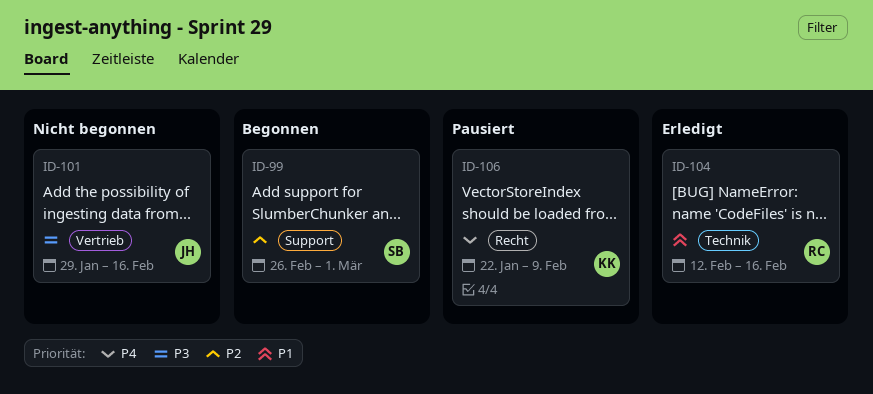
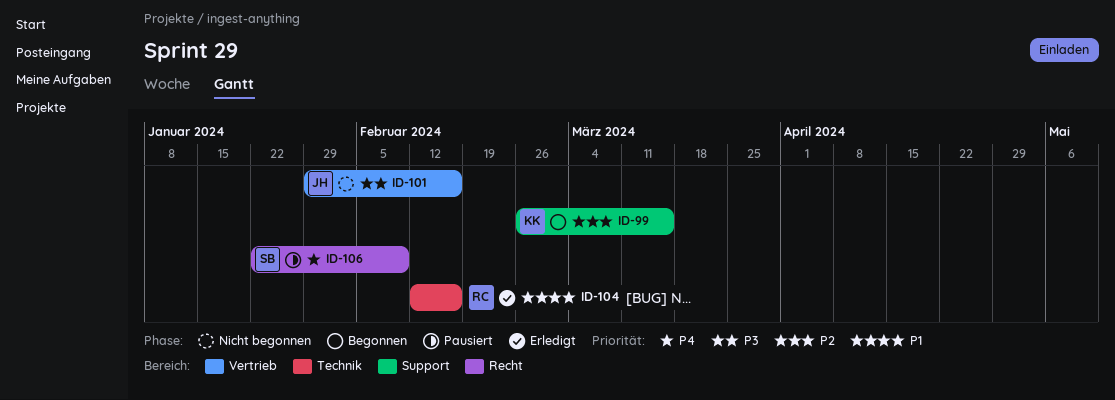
ID-99, owner: SB -> KK
ID-99, due: Mar 1 -> Mar 15
ID-106, owner: KK -> SB

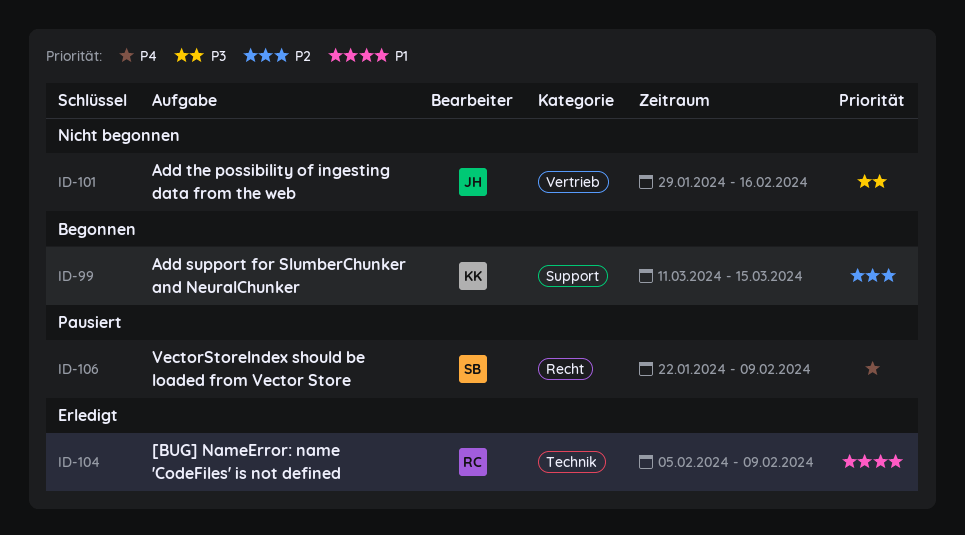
ID-99, start: Feb 26 -> Mar 11
ID-104, start: Feb 12 -> Feb 5
ID-104, due: Feb 16 -> Feb 9

